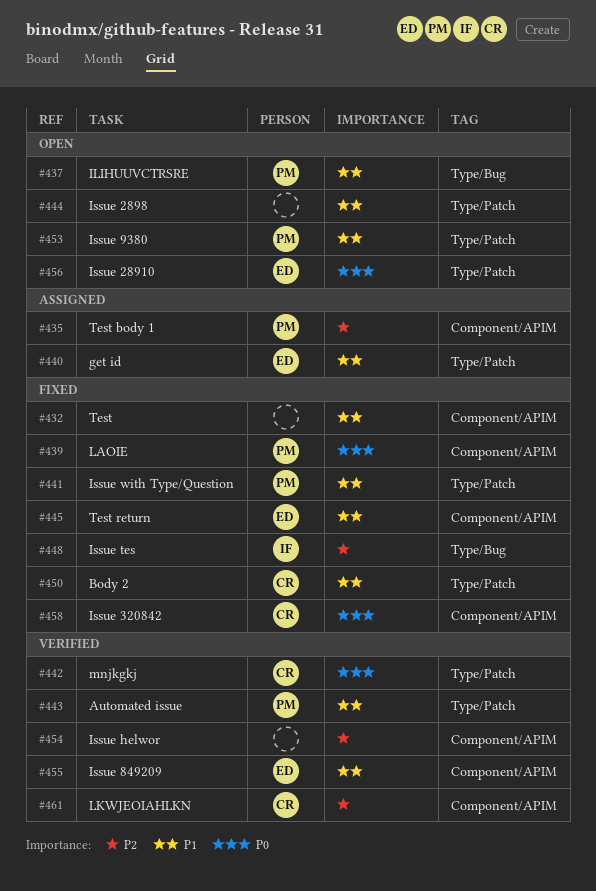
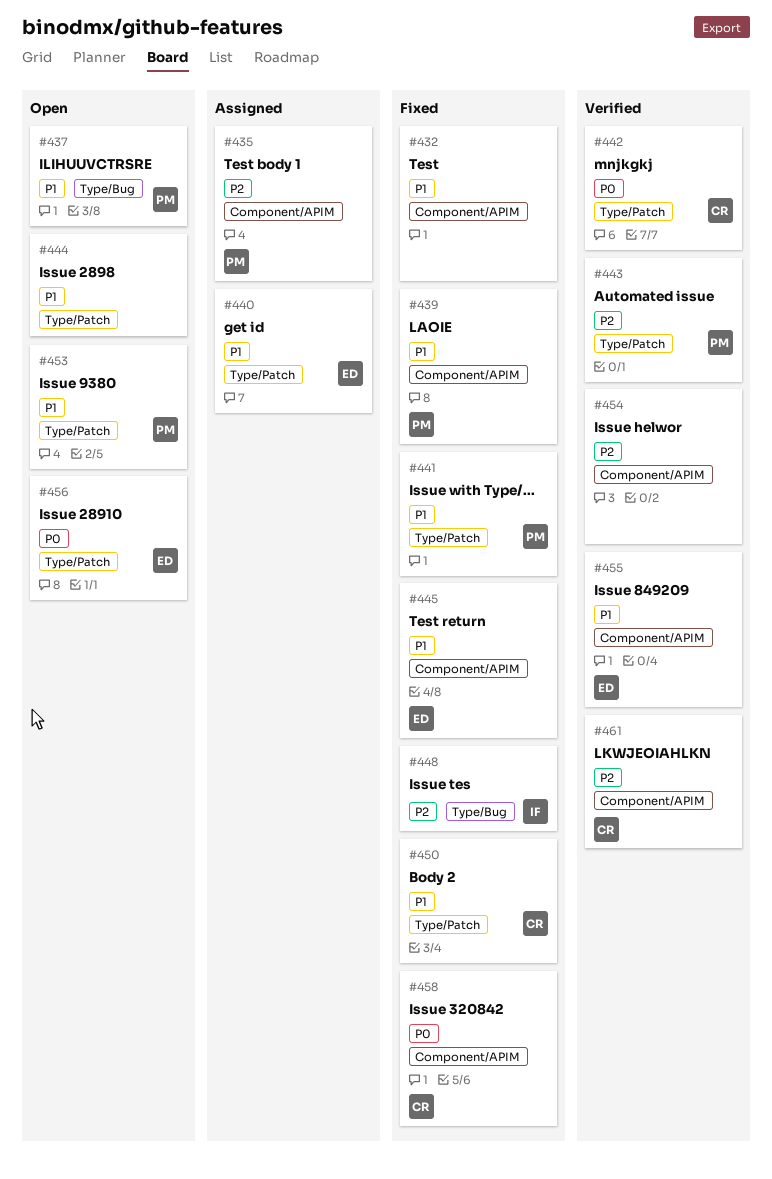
#439, priority: P0 -> P1
#443, priority: P1 -> P2

